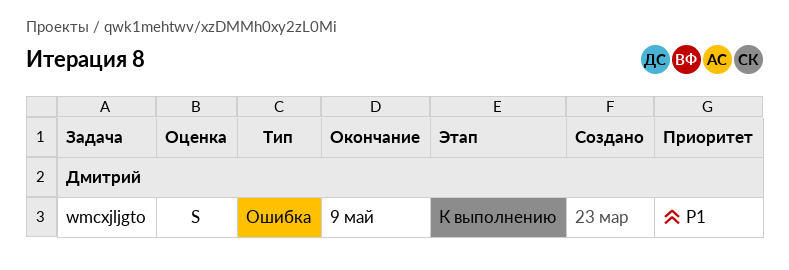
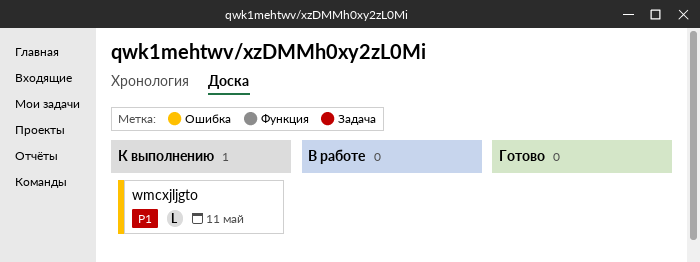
wmcxjljgto, estimate: S -> L
wmcxjljgto, due: May 9 -> May 11

